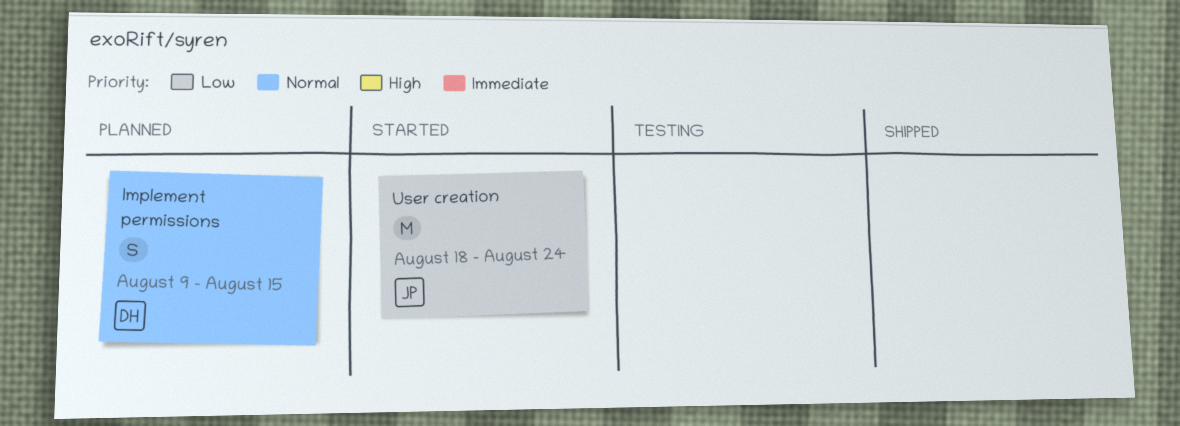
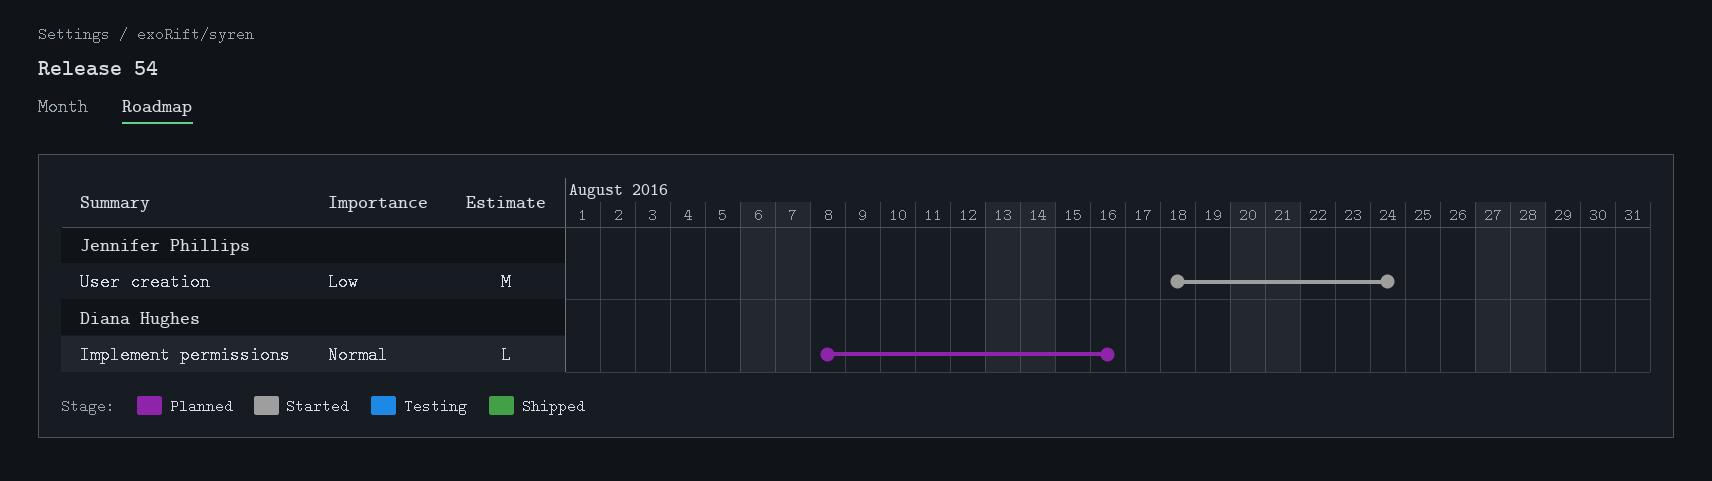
Implement permissions, estimate: S -> L
Implement permissions, start: Aug 9 -> Aug 8
Implement permissions, due: Aug 15 -> Aug 16

